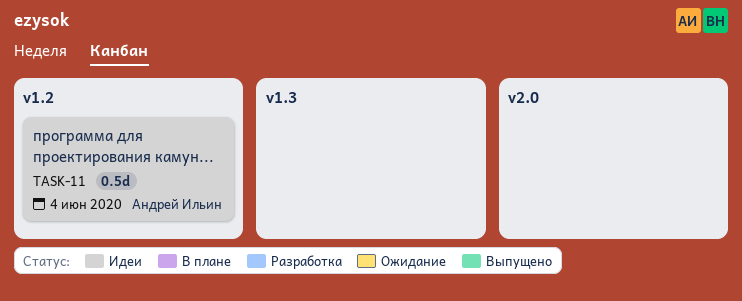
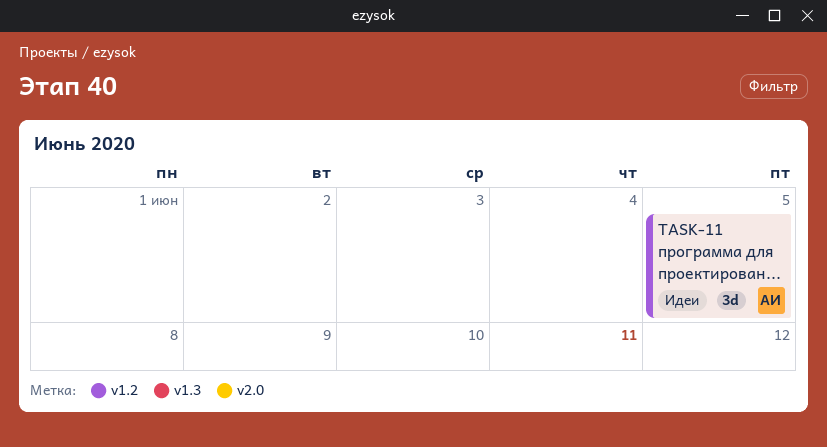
TASK-11, estimate: 0.5d -> 3d
TASK-11, due: Jun 4 -> Jun 5

